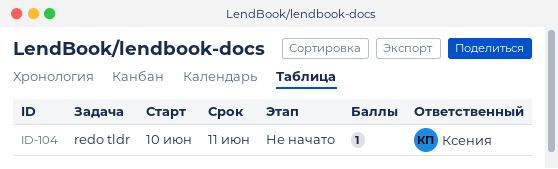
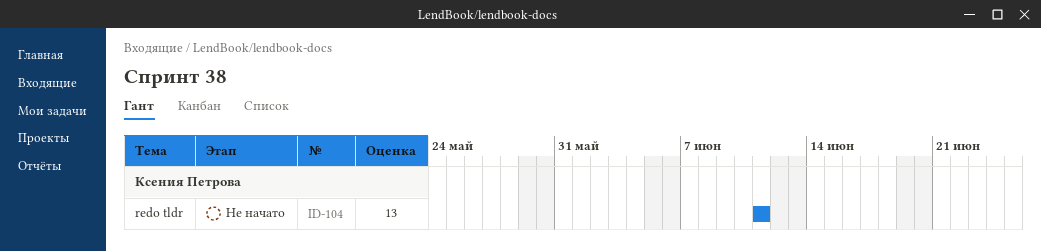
ID-104, estimate: 1 -> 13
ID-104, start: Jun 10 -> Jun 11

